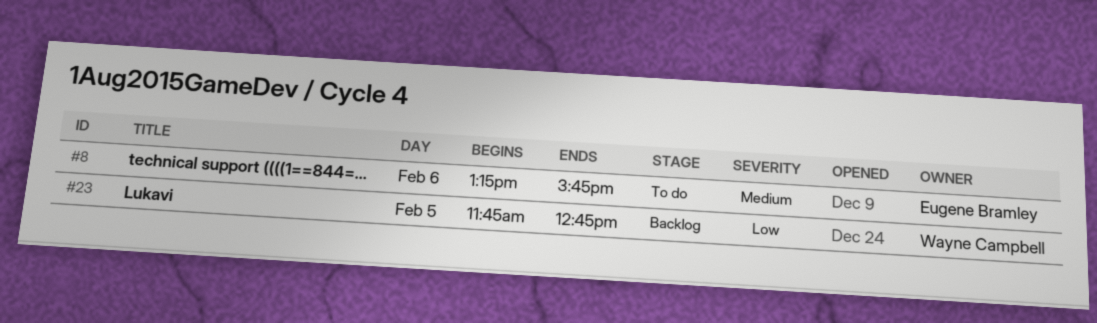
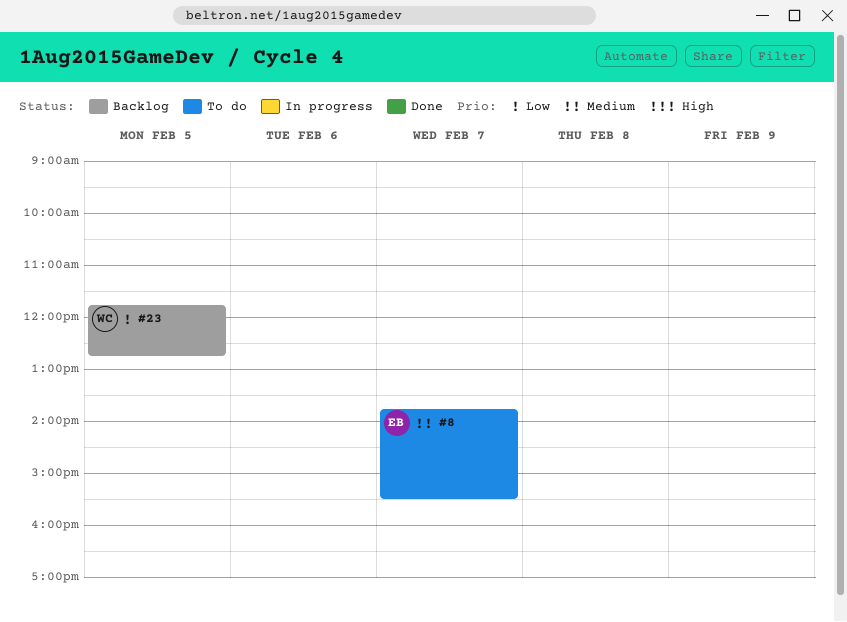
#8, day: Feb 6 -> Feb 7
#8, begins: 13:15 -> 13:45
#8, ends: 15:45 -> 15:30

